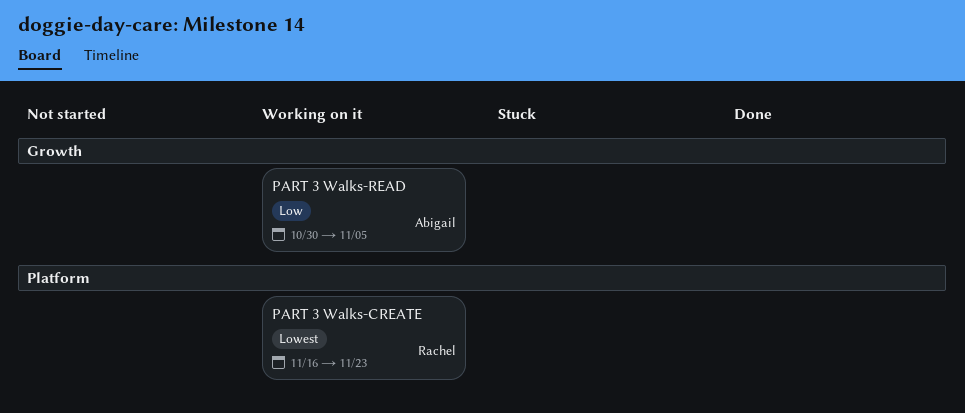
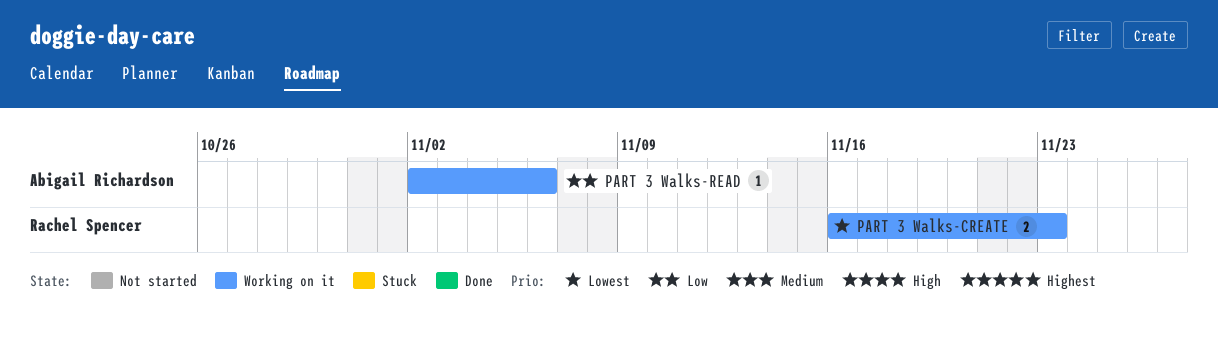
PART 3 Walks-READ, start: Oct 30 -> Nov 2
PART 3 Walks-READ, due: Nov 5 -> Nov 6

